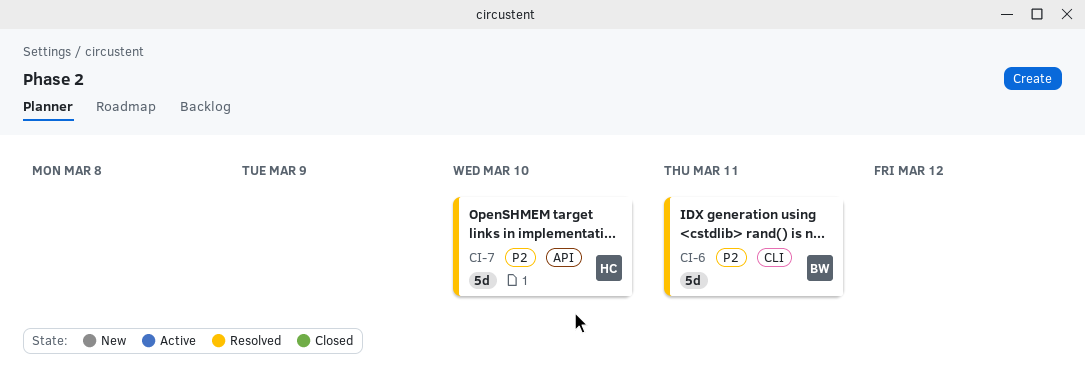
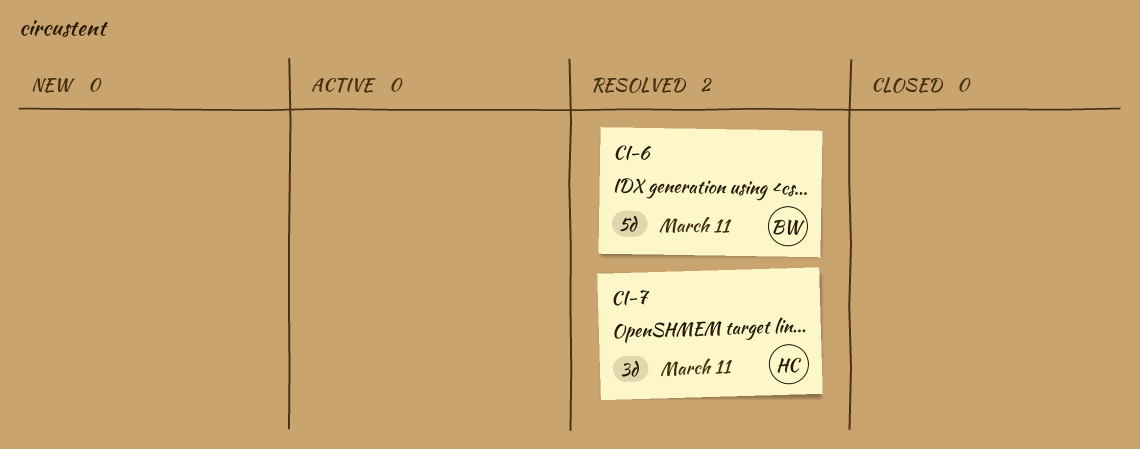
CI-7, estimate: 5d -> 3d
CI-7, due: Mar 10 -> Mar 11

